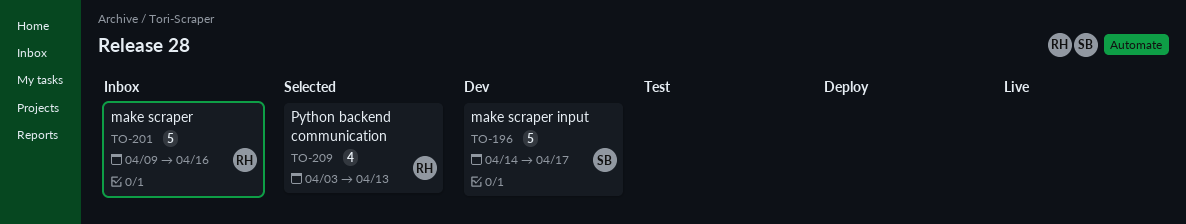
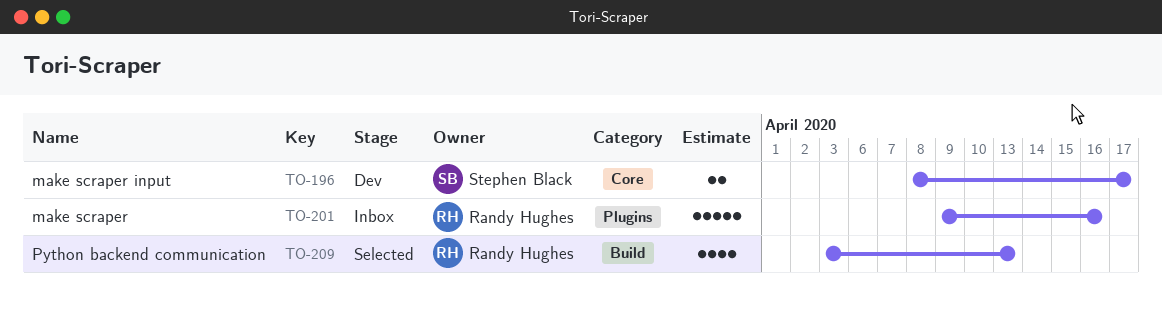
TO-196, estimate: 5 -> 2
TO-196, start: Apr 14 -> Apr 8

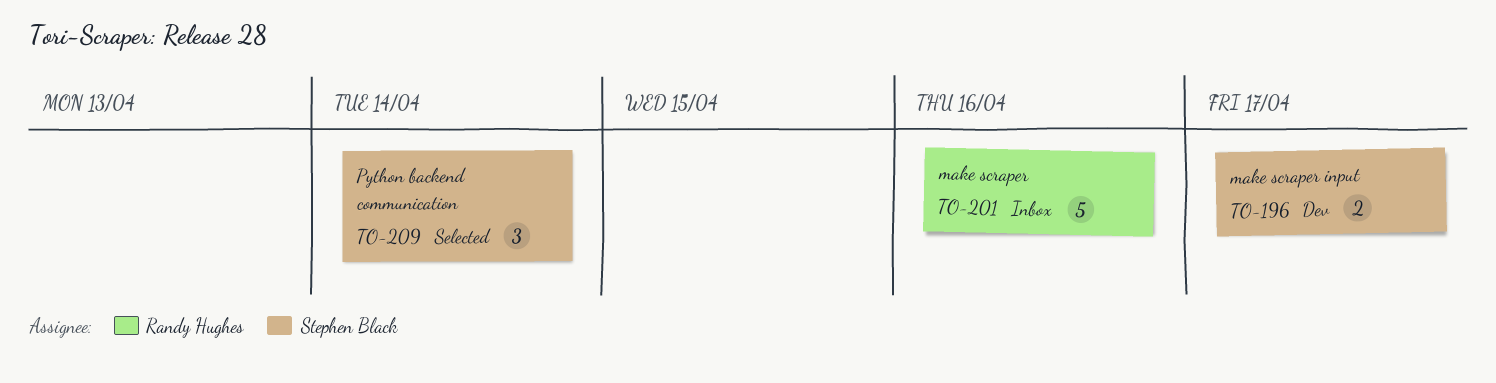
TO-209, owner: Randy Hughes -> Stephen Black
TO-209, estimate: 4 -> 3
TO-209, due: Apr 13 -> Apr 14

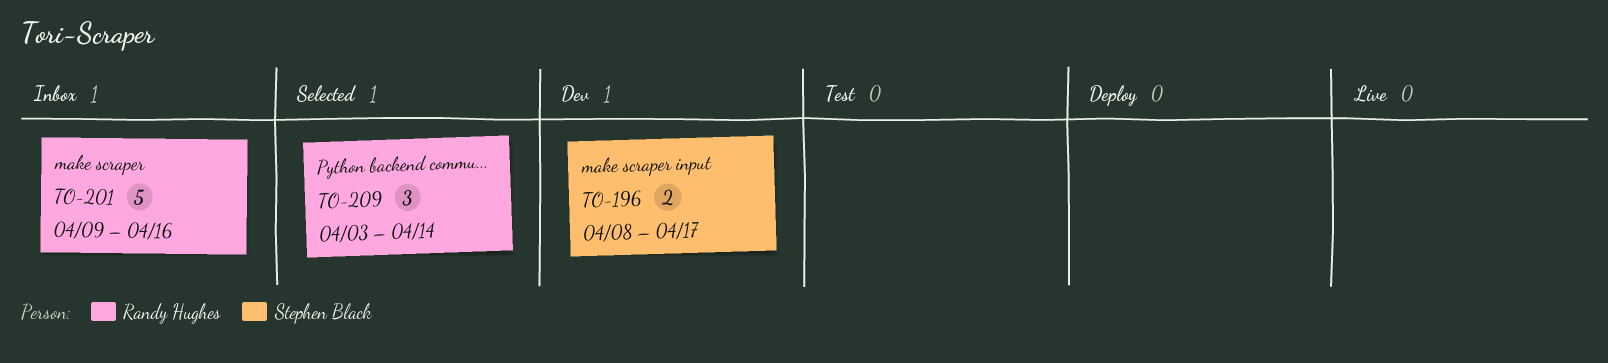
TO-209, owner: Stephen Black -> Randy Hughes

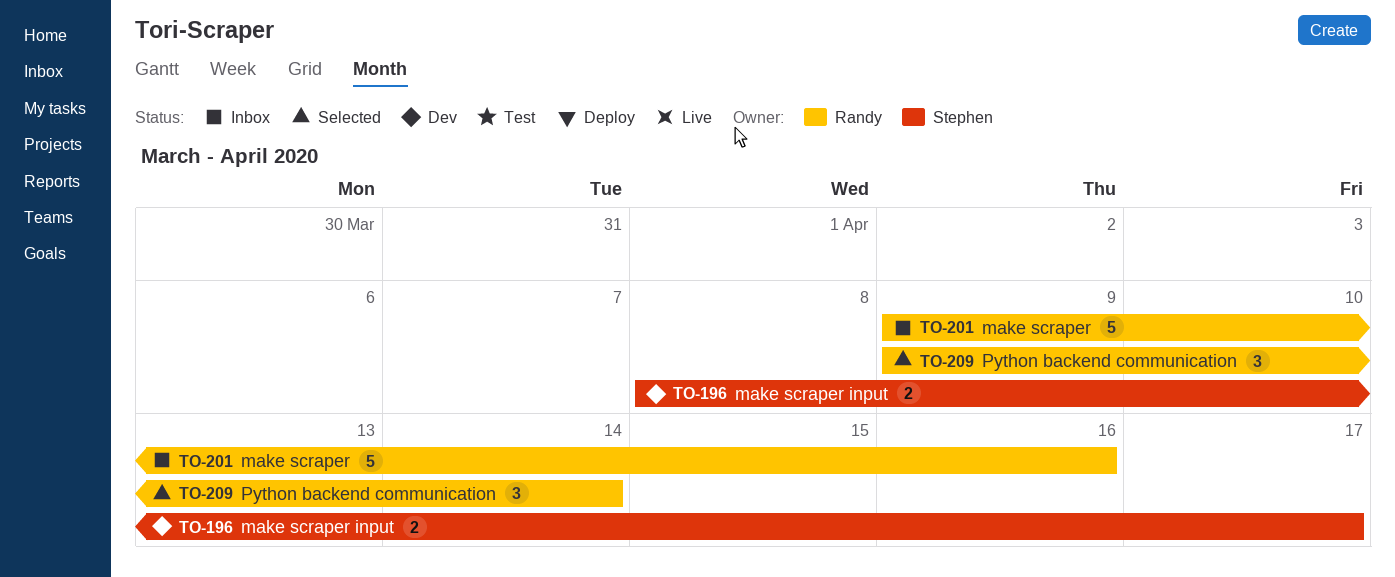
TO-209, start: Apr 3 -> Apr 9

